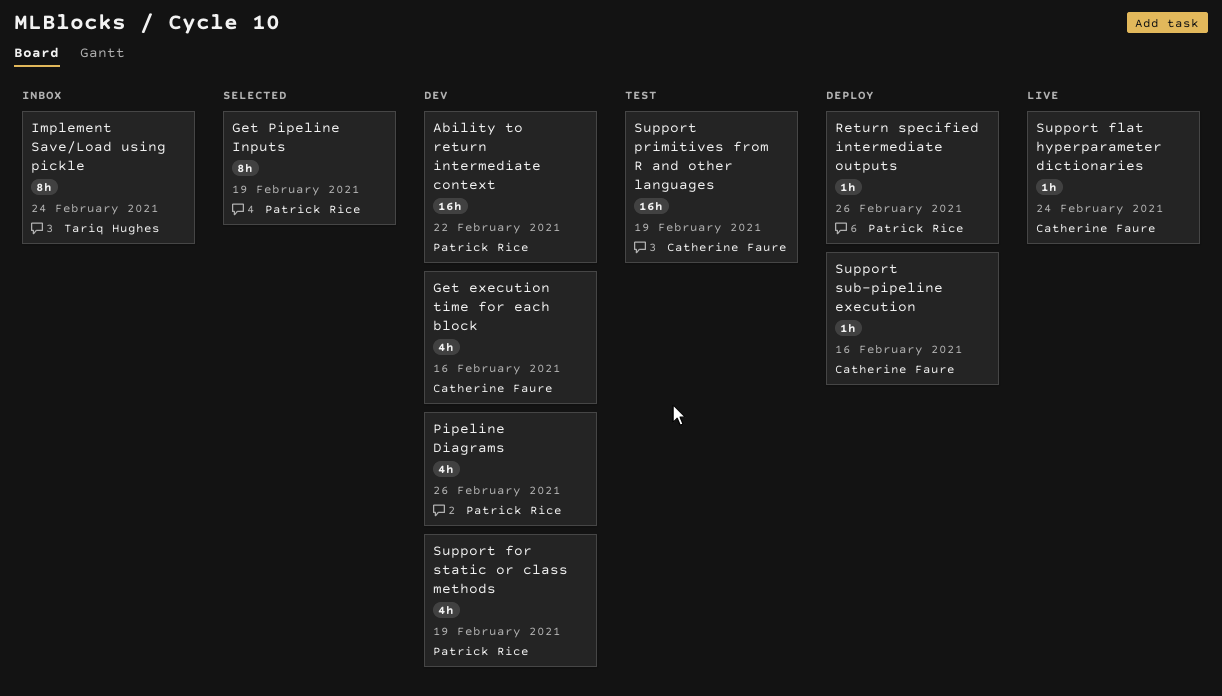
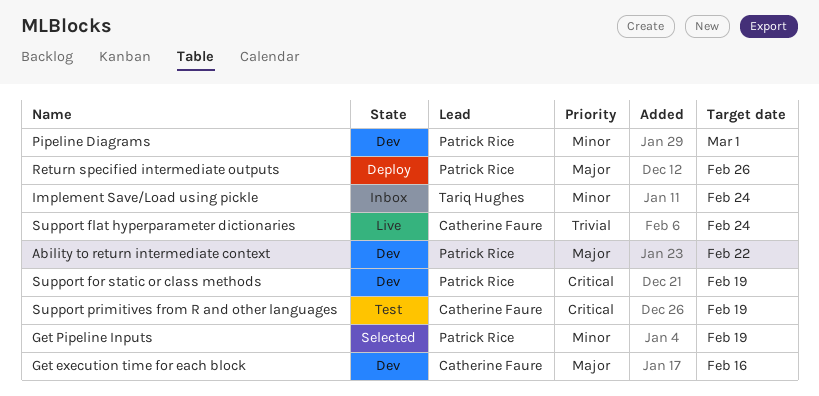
Pipeline Diagrams, due: Feb 26 -> Mar 1
Support sub-pipeline execution: present -> none

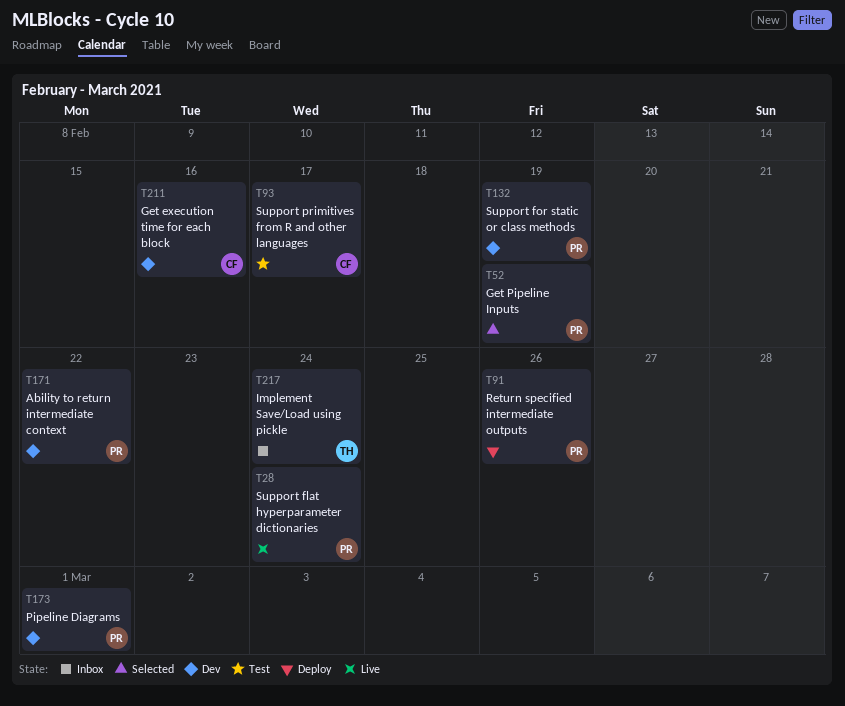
Support flat hyperparameter dictionaries, owner: Catherine Faure -> Patrick Rice
Support primitives from R and other languages, due: Feb 19 -> Feb 17

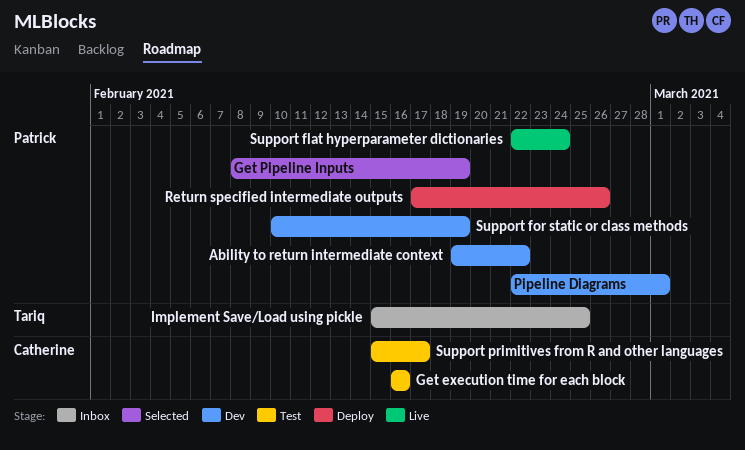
Get execution time for each block, status: Dev -> Test
Implement Save/Load using pickle, due: Feb 24 -> Feb 25

